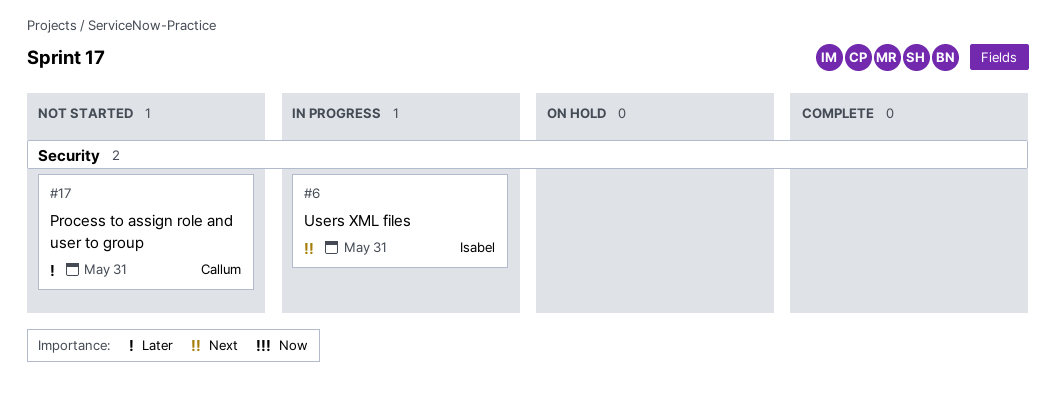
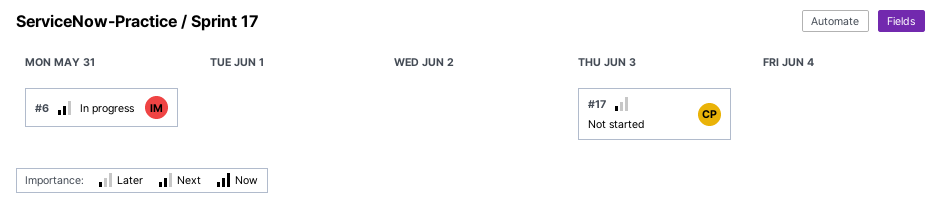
#17, due: May 31 -> Jun 3

